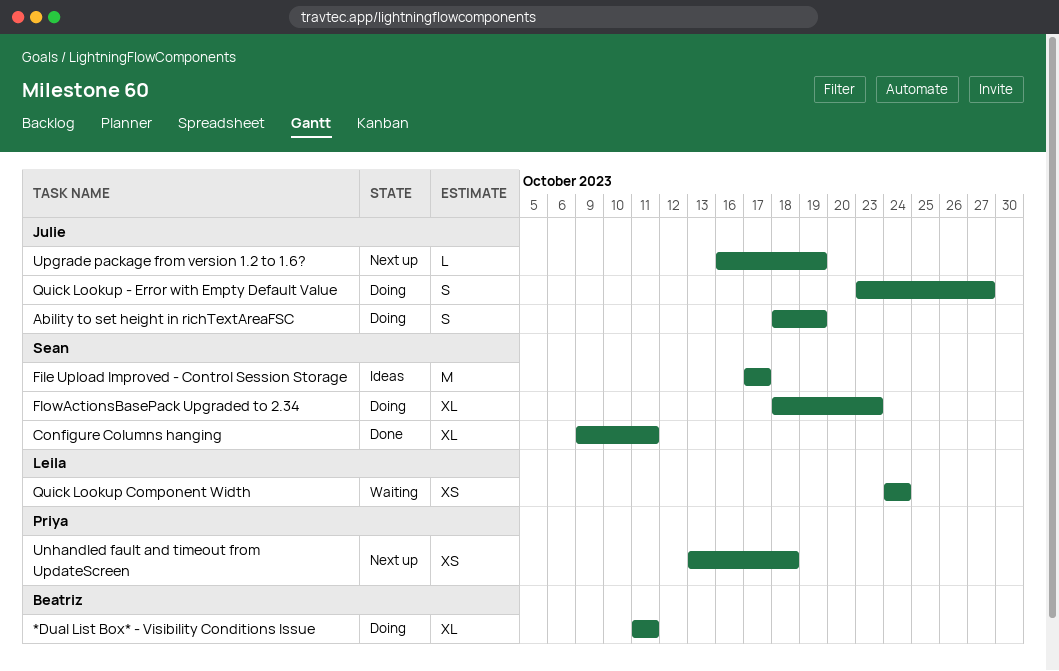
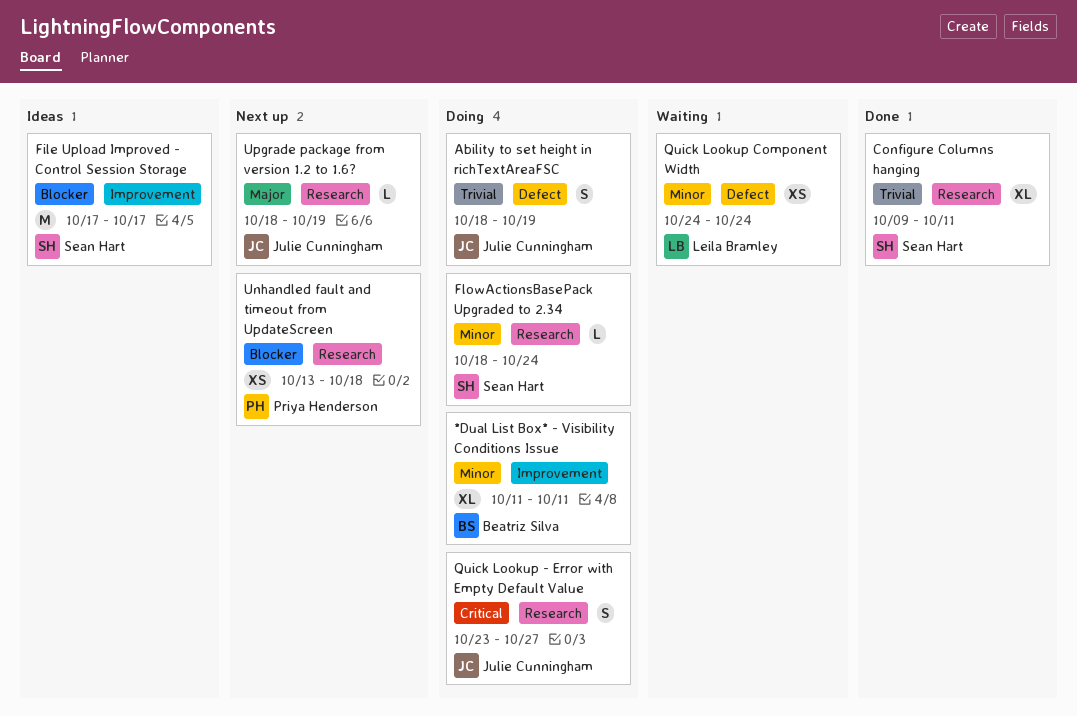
FlowActionsBasePack Upgraded to 2.34, estimate: XL -> L
FlowActionsBasePack Upgraded to 2.34, due: Oct 23 -> Oct 24
Upgrade package from version 1.2 to 1.6?, start: Oct 16 -> Oct 18

